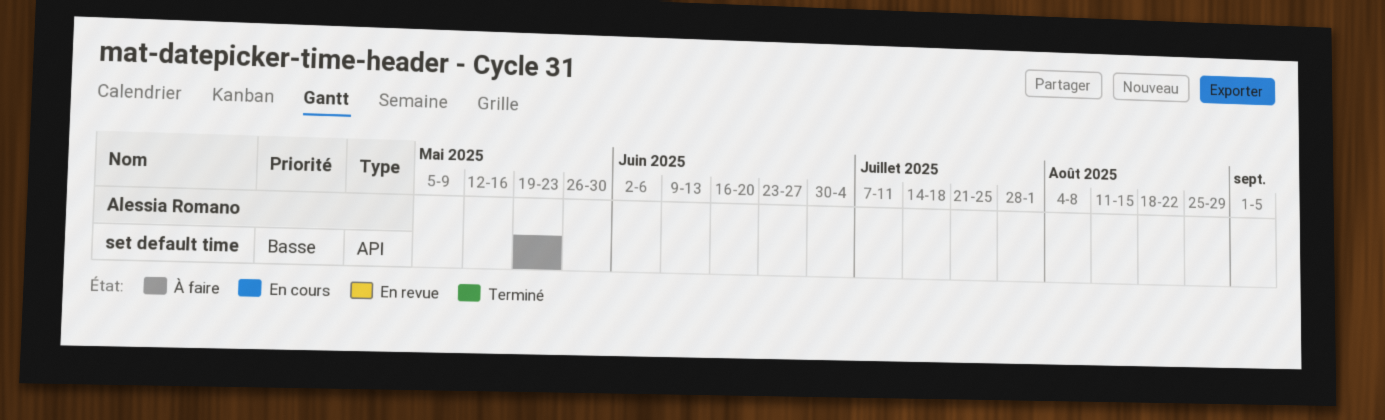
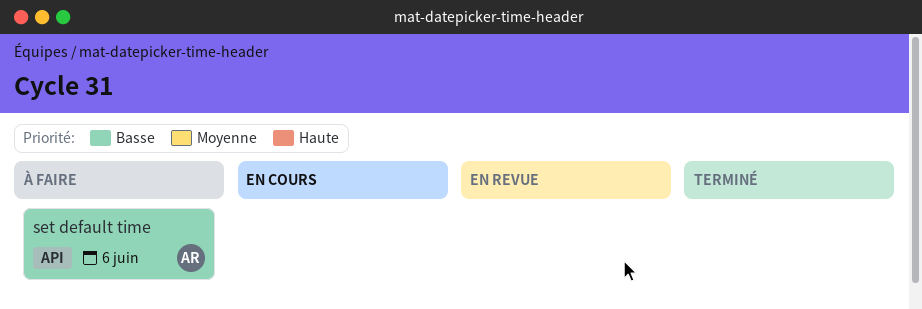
set default time, due: May 23 -> Jun 6

